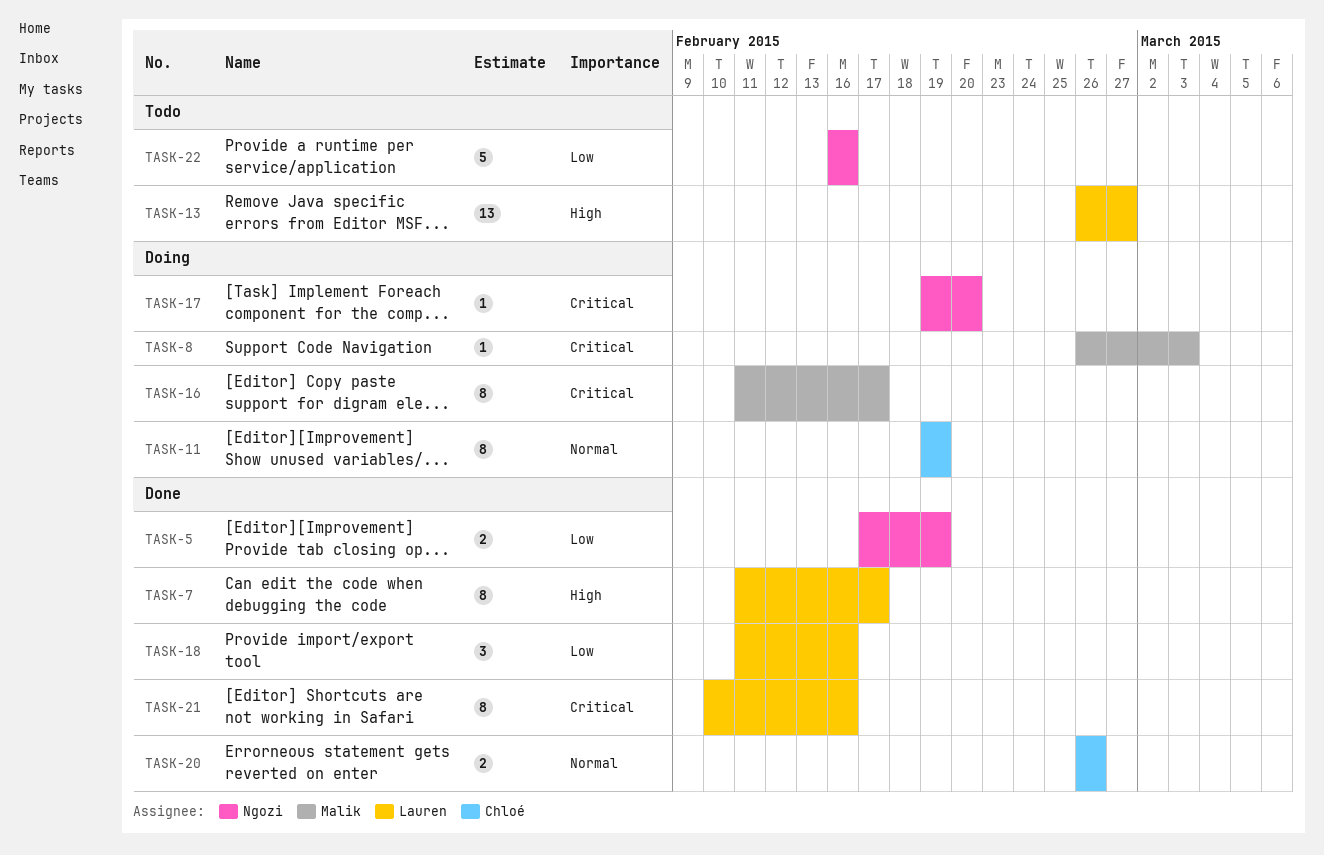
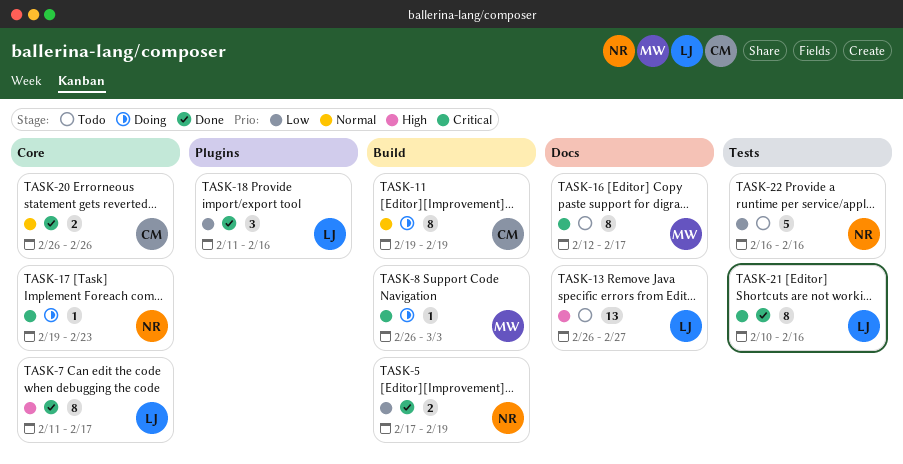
TASK-16, status: Doing -> Todo
TASK-16, start: Feb 11 -> Feb 12
TASK-17, due: Feb 20 -> Feb 23

